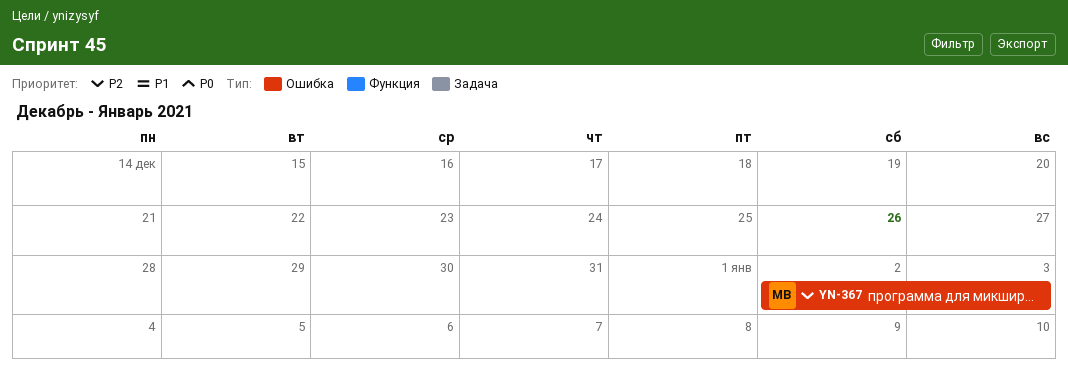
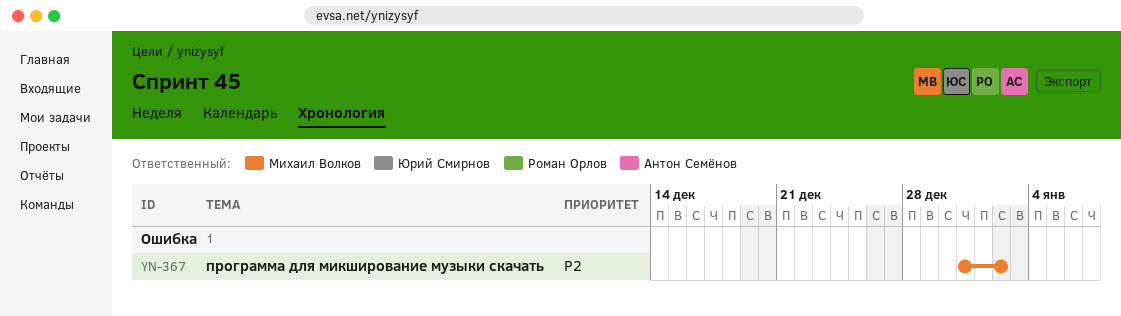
YN-367, start: Jan 2 -> Dec 31
YN-367, due: Jan 3 -> Jan 2

